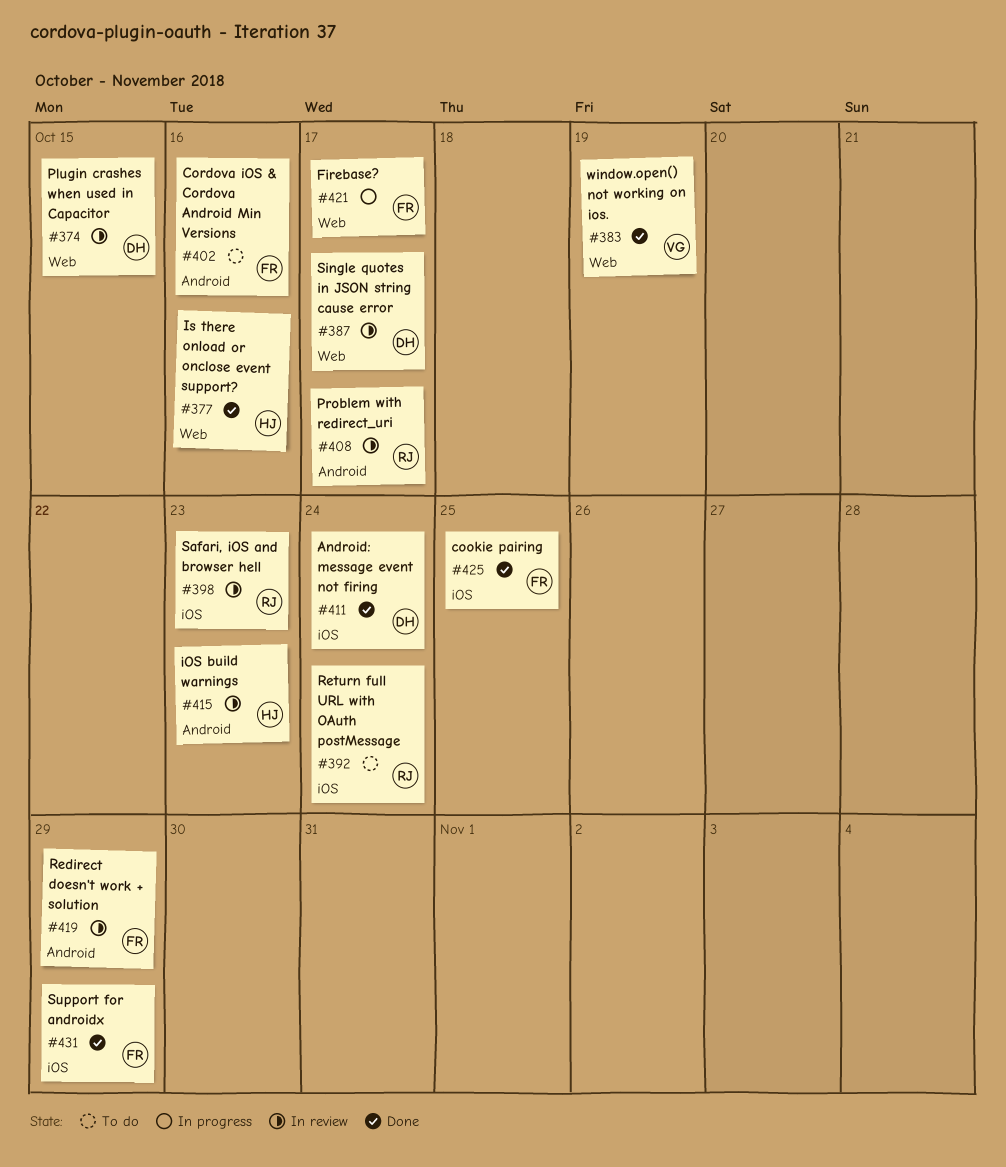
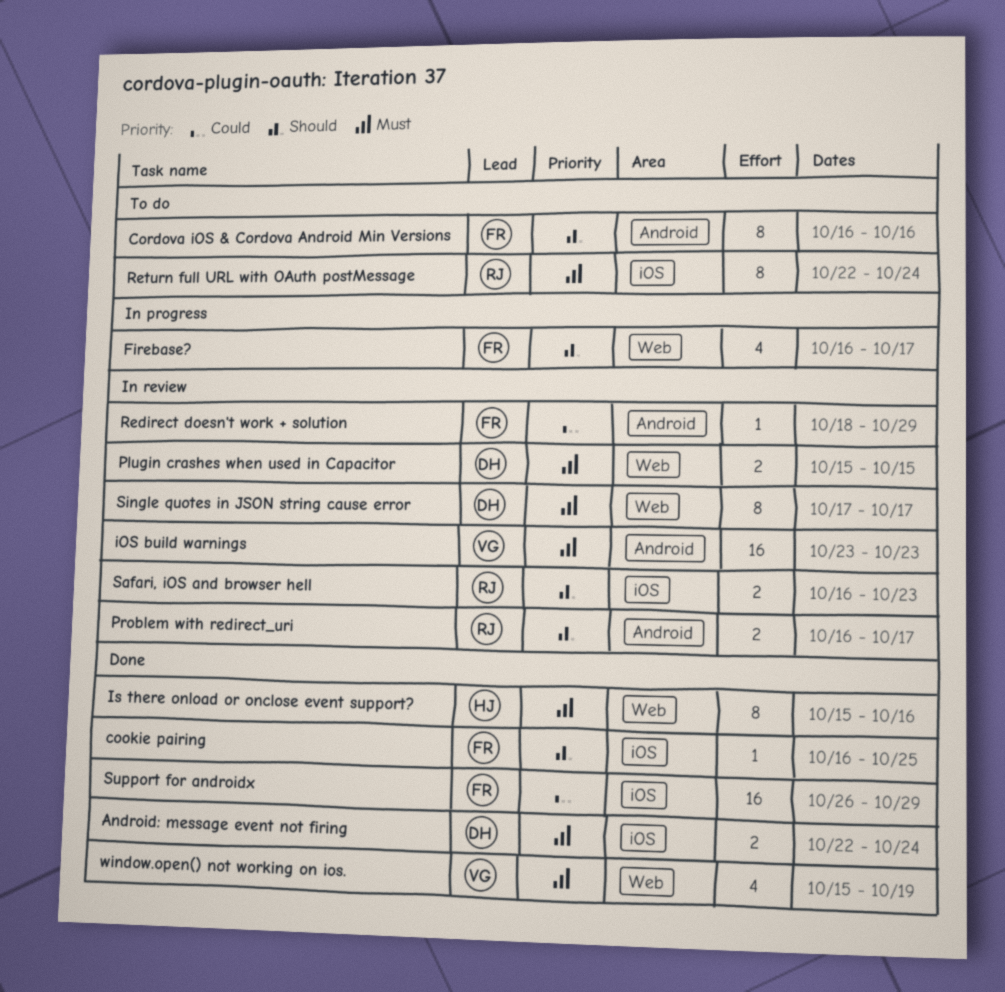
iOS build warnings, owner: HJ -> VG

